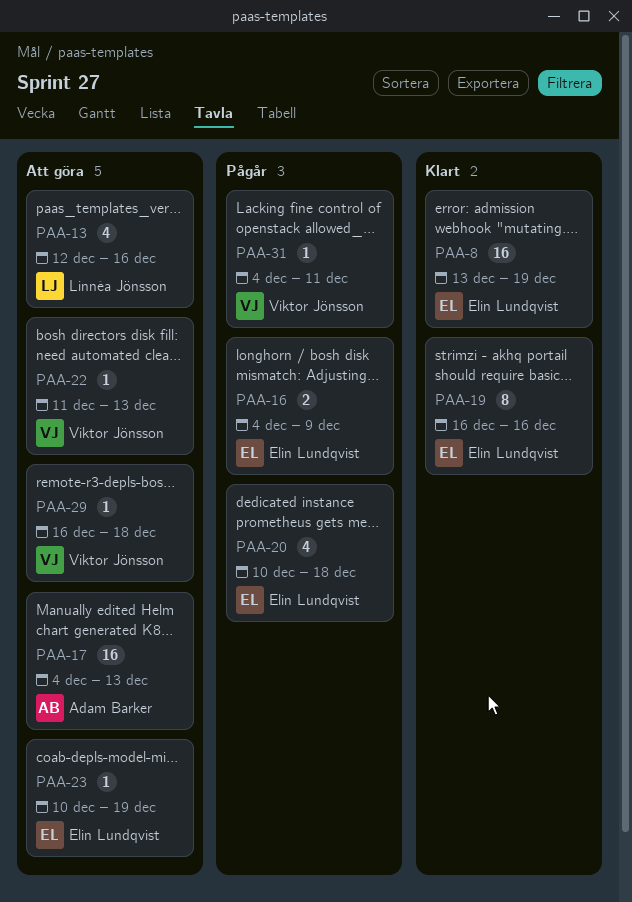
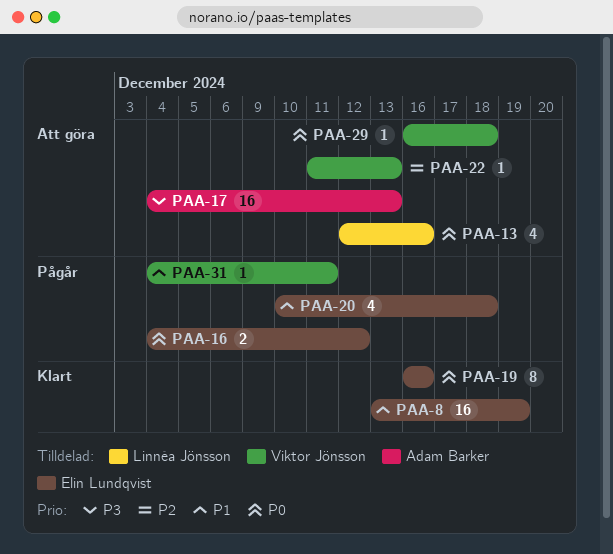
PAA-16, due: Dec 9 -> Dec 12
PAA-23: present -> none

